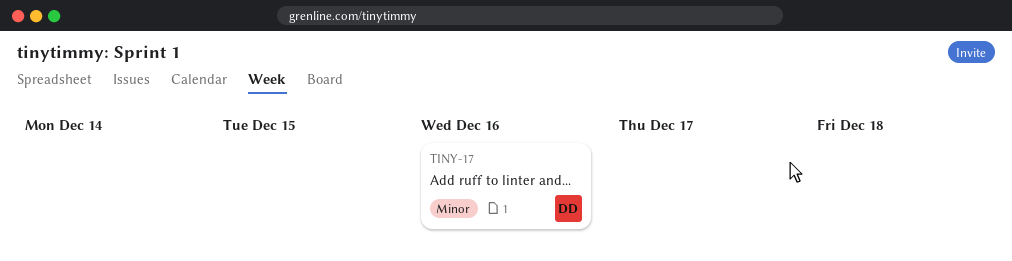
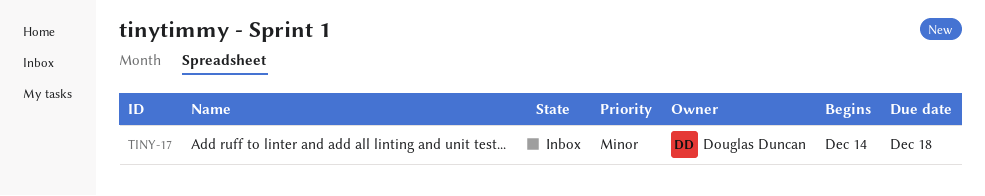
TINY-17, due: Dec 16 -> Dec 18

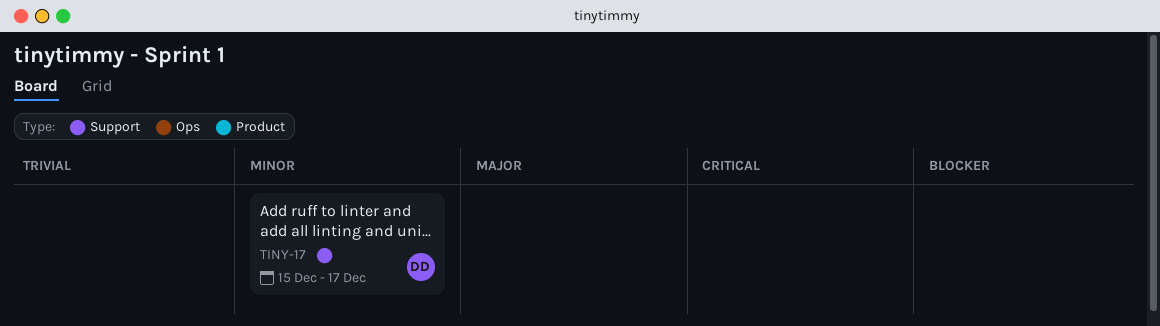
TINY-17, start: Dec 14 -> Dec 15
TINY-17, due: Dec 18 -> Dec 17

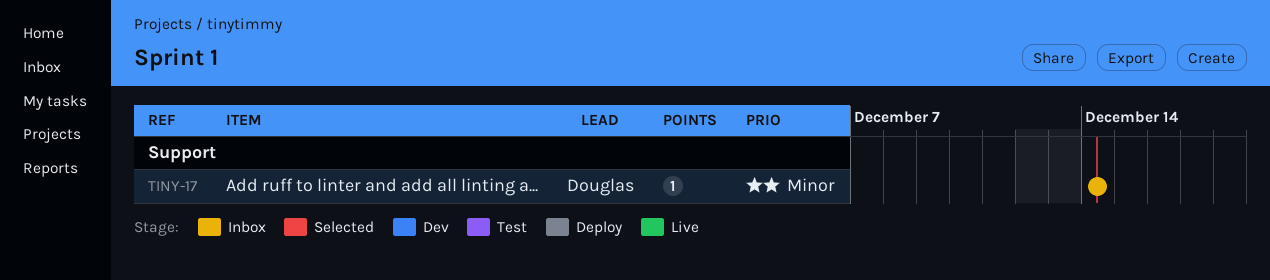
TINY-17, start: Dec 15 -> Dec 14
TINY-17, due: Dec 17 -> Dec 14

